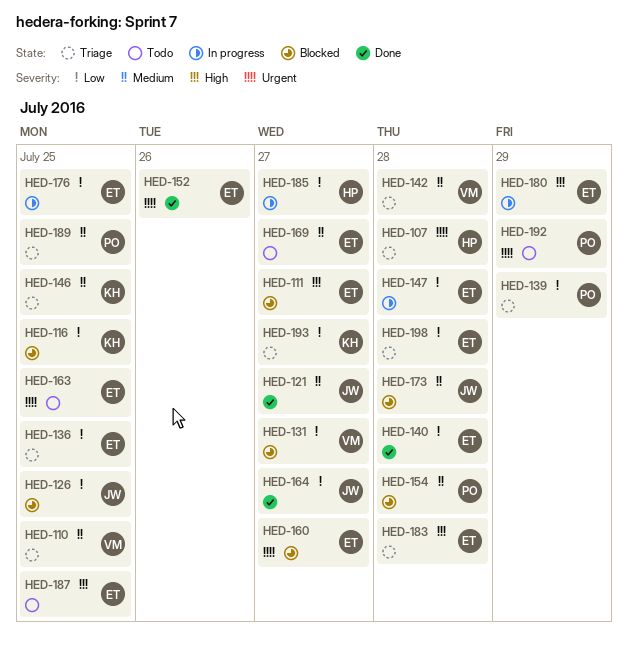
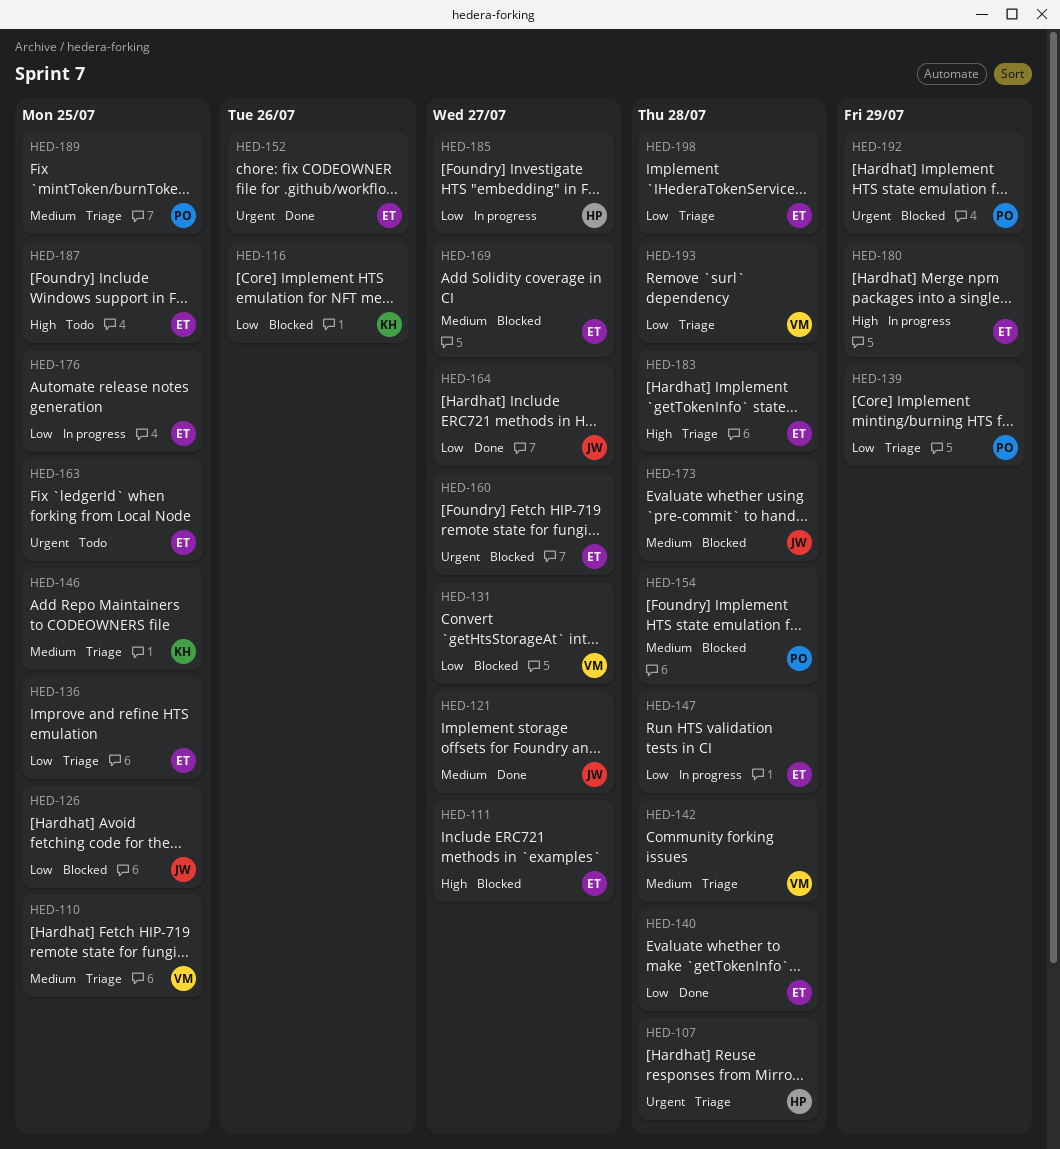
HED-116, due: Jul 25 -> Jul 26
HED-169, status: Todo -> Blocked
HED-192, status: Todo -> Blocked
HED-193, owner: KH -> VM
HED-193, due: Jul 27 -> Jul 28

